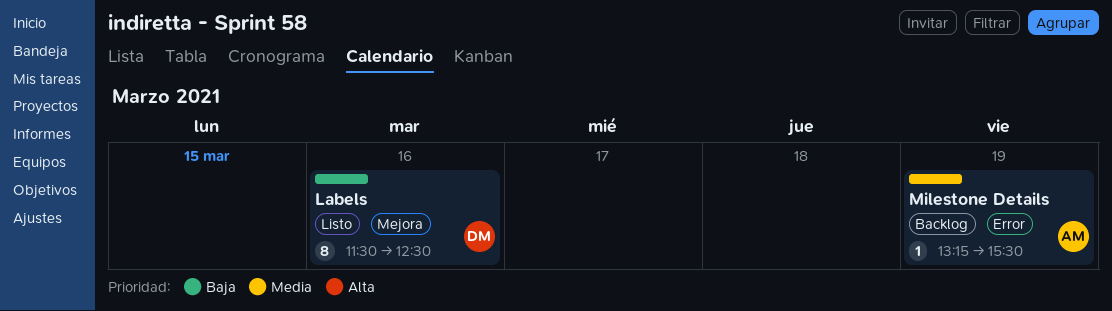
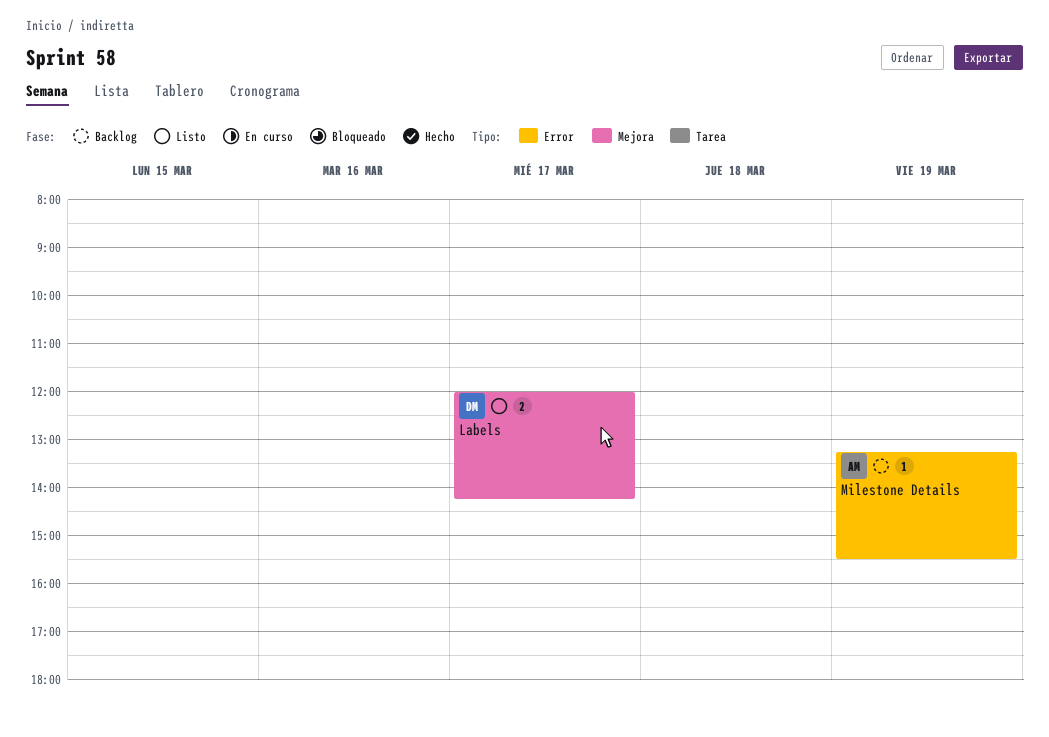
Labels, estimate: 8 -> 2
Labels, day: Mar 16 -> Mar 17
Labels, begins: 11:30 -> 12:00
Labels, ends: 12:30 -> 14:15

